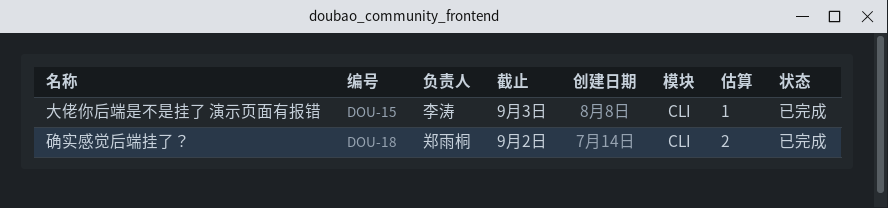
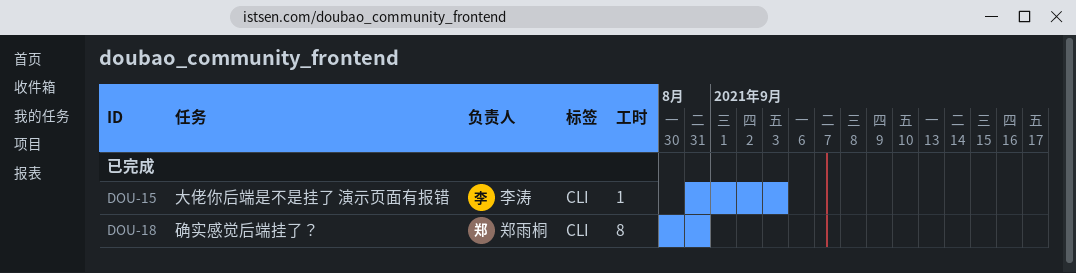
DOU-18, estimate: 2 -> 8
DOU-18, due: Sep 2 -> Aug 31

